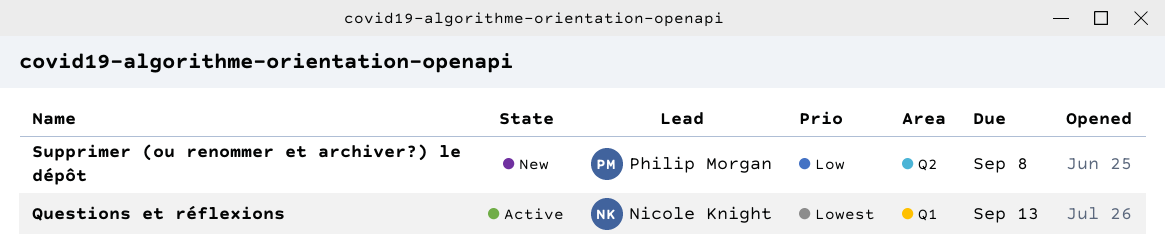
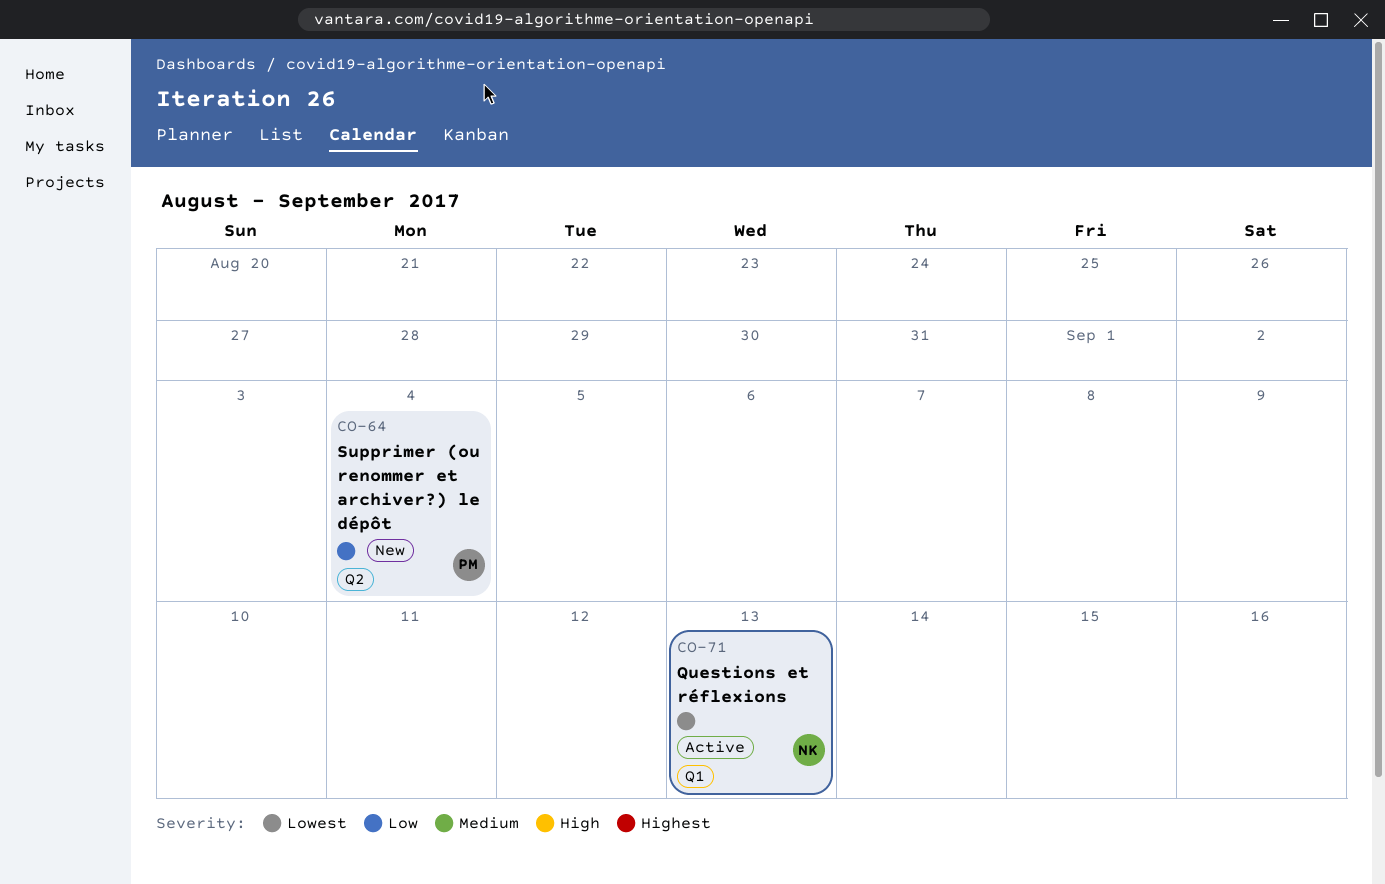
Supprimer (ou renommer et archiver?) le dépôt, due: Sep 8 -> Sep 4

